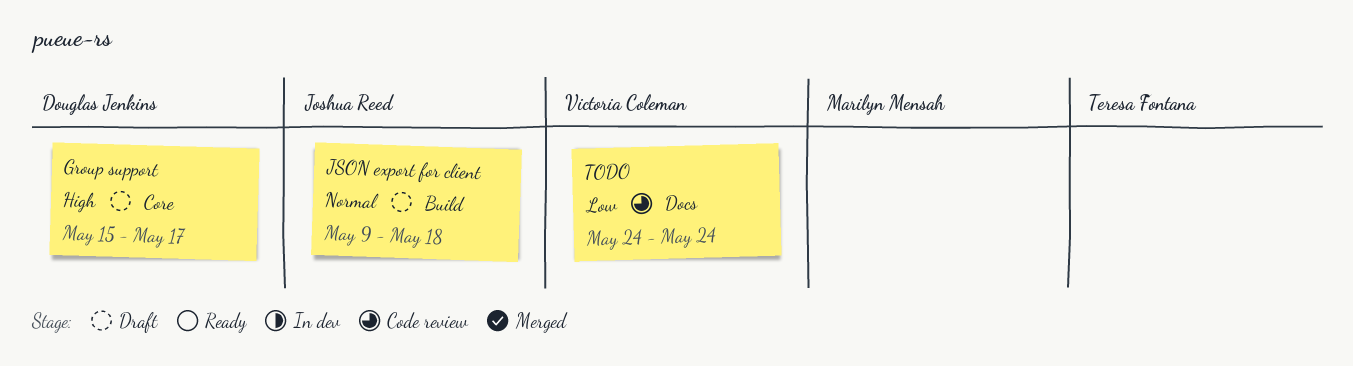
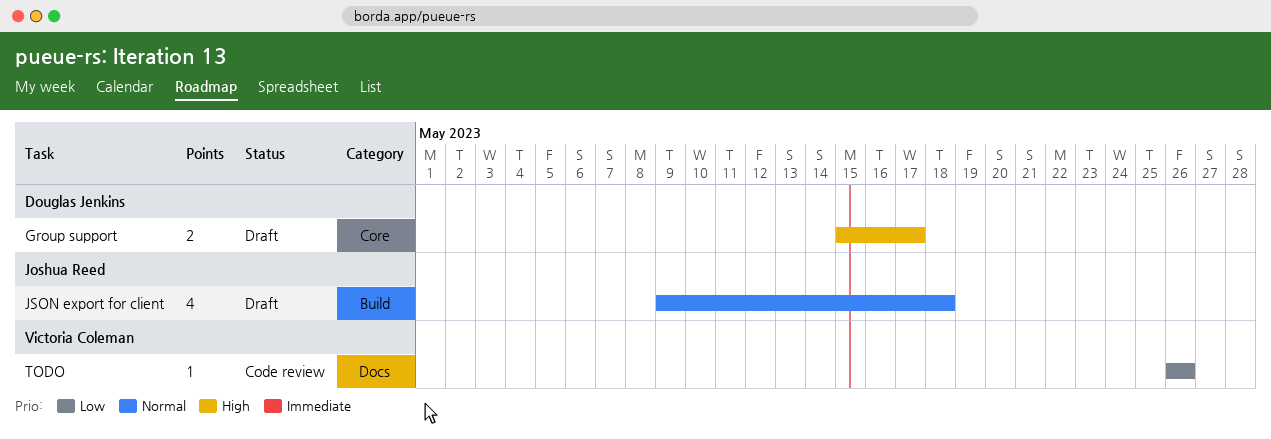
TODO, start: May 24 -> May 26
TODO, due: May 24 -> May 26

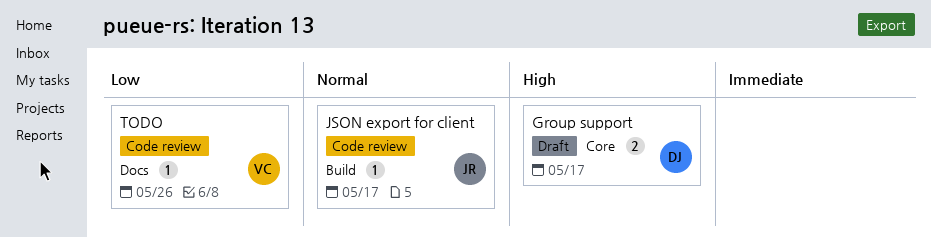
JSON export for client, status: Draft -> Code review
JSON export for client, estimate: 4 -> 1
JSON export for client, due: May 18 -> May 17

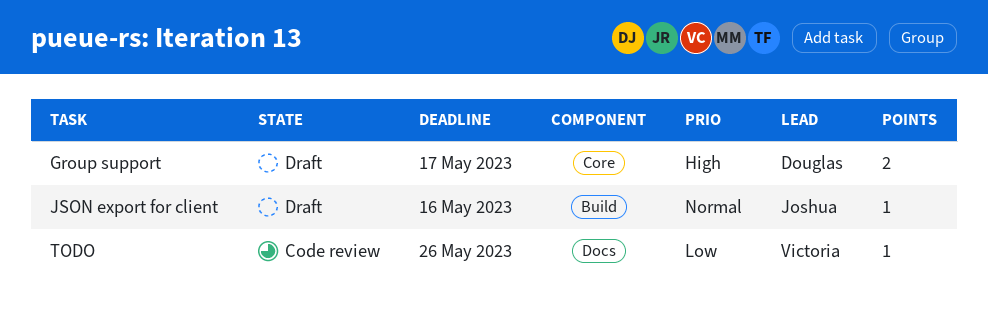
JSON export for client, status: Code review -> Draft
JSON export for client, due: May 17 -> May 16

